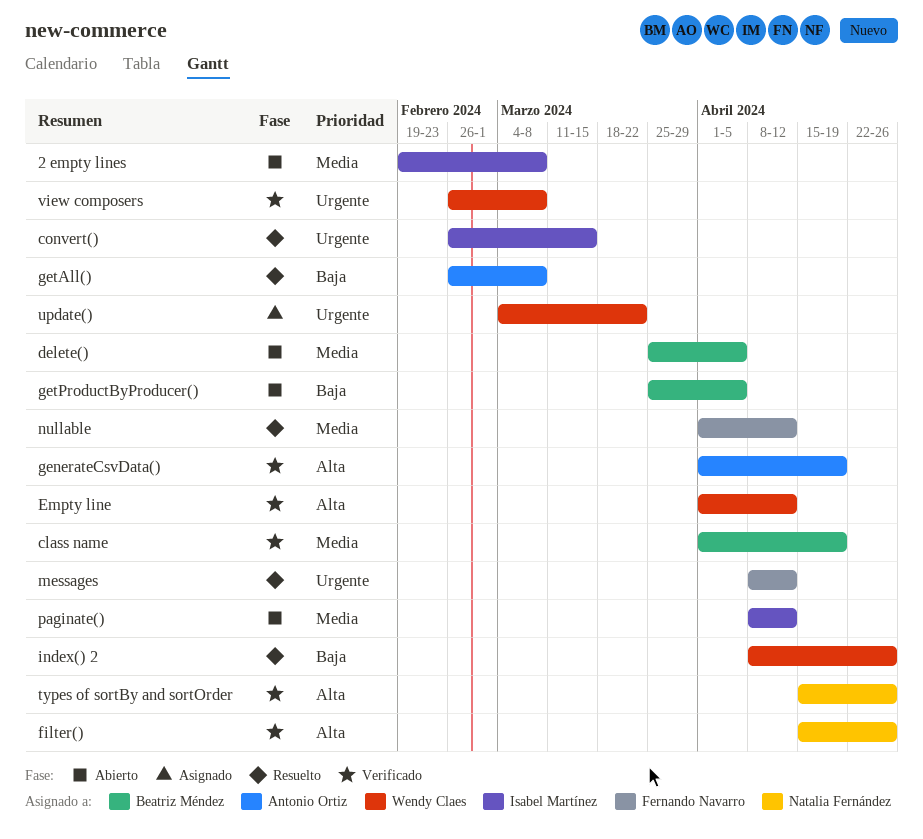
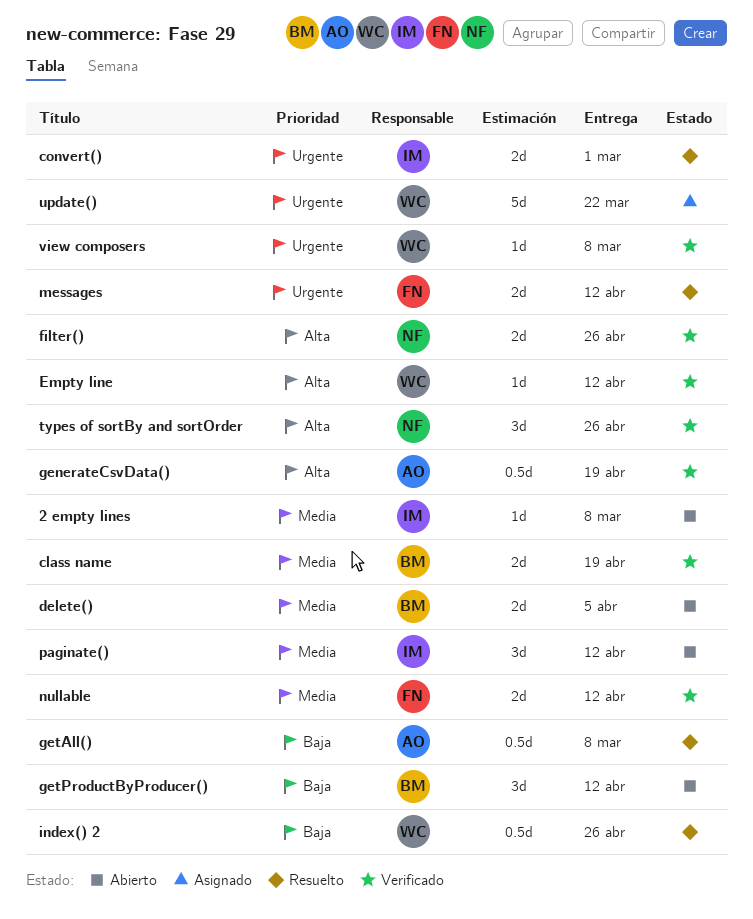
convert(), due: Mar 15 -> Mar 1
getProductByProducer(), due: Apr 5 -> Apr 12
nullable, status: Resuelto -> Verificado

